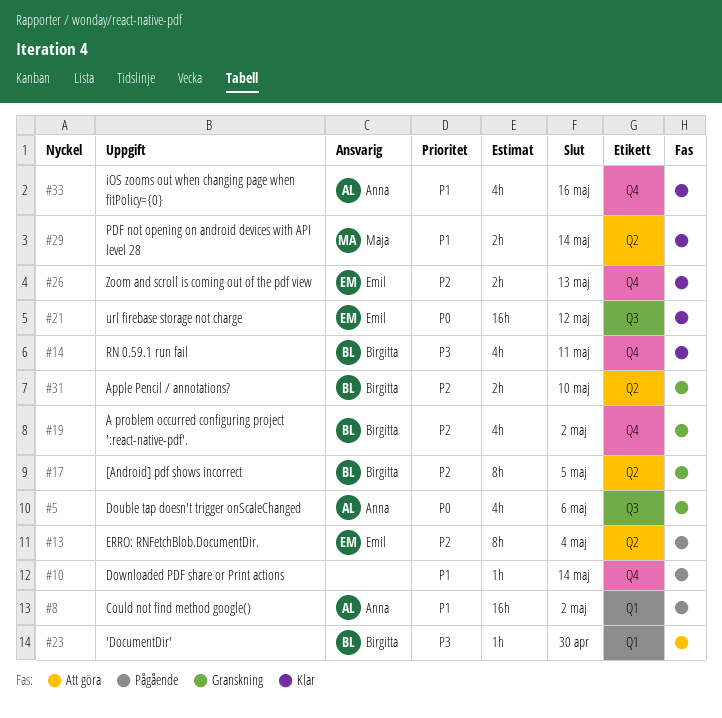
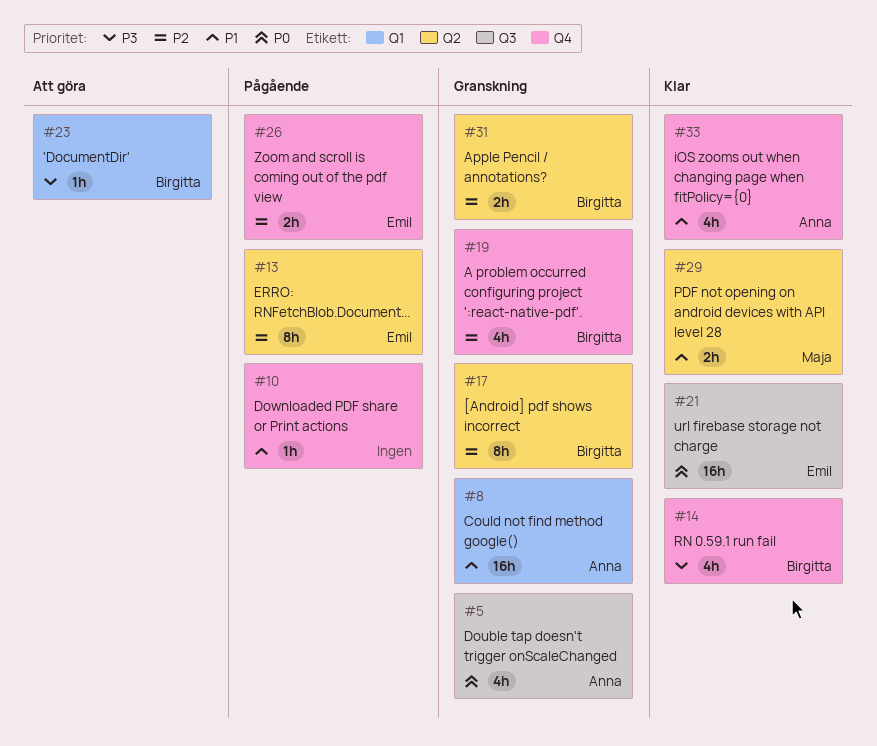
#8, status: Pågående -> Granskning
#26, status: Klar -> Pågående

